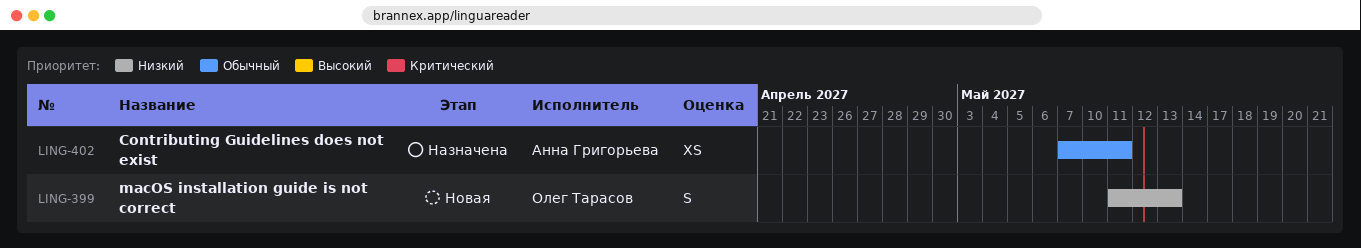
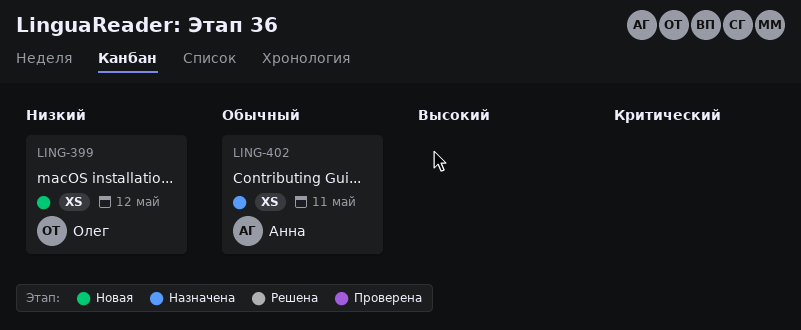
LING-399, estimate: S -> XS
LING-399, due: May 13 -> May 12

